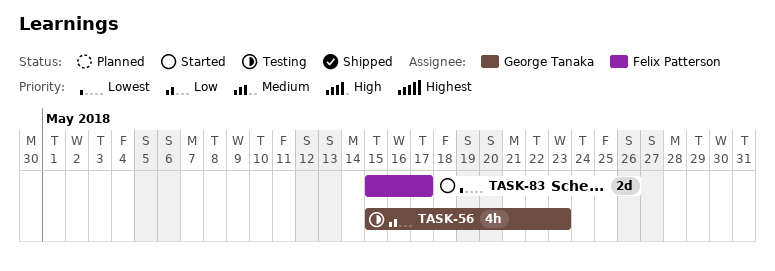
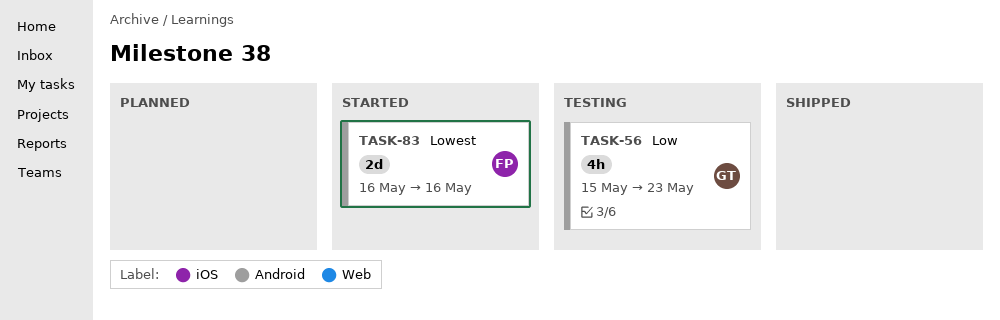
TASK-83, start: May 15 -> May 16
TASK-83, due: May 17 -> May 16

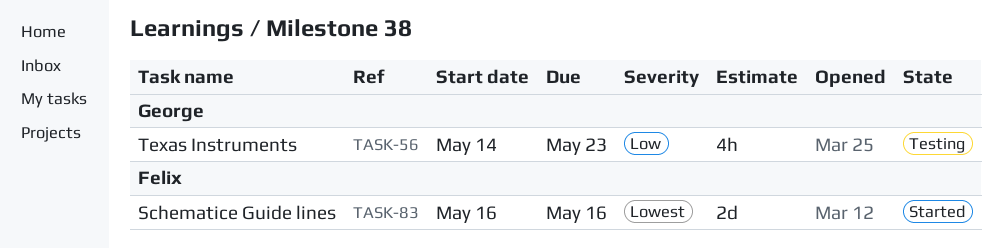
TASK-56, start: May 15 -> May 14

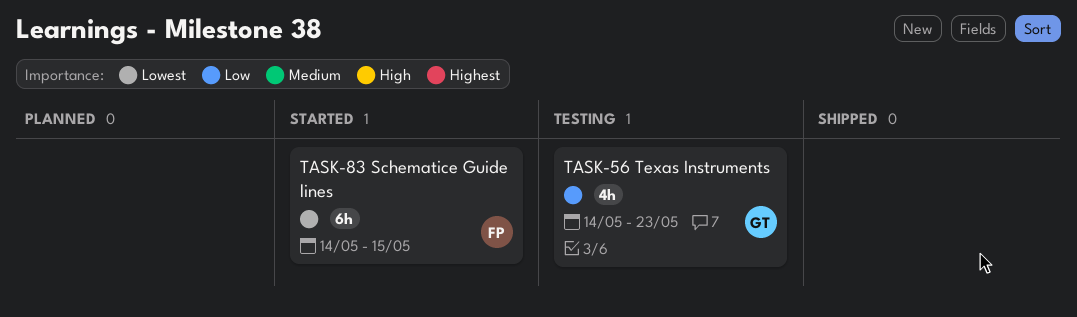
TASK-83, estimate: 2d -> 6h
TASK-83, start: May 16 -> May 14
TASK-83, due: May 16 -> May 15

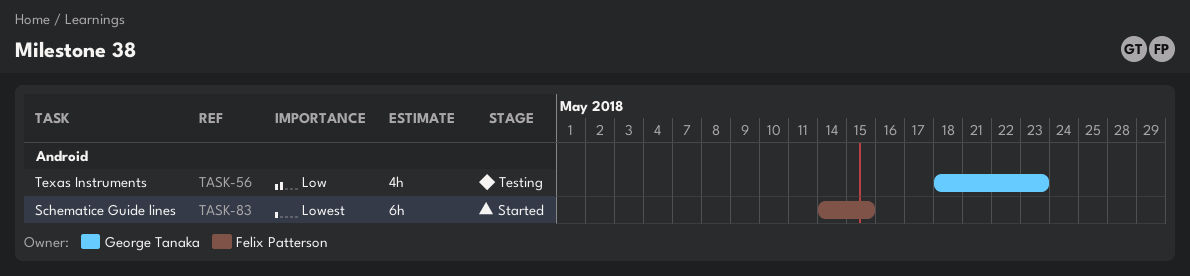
TASK-56, start: May 14 -> May 18

